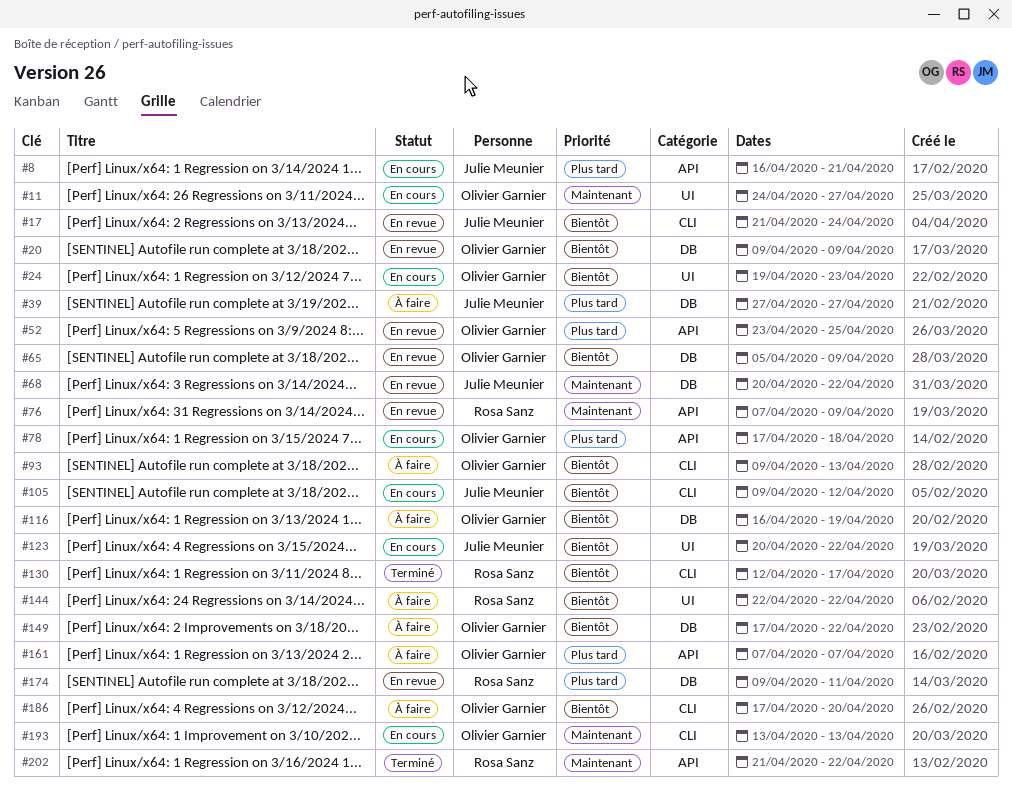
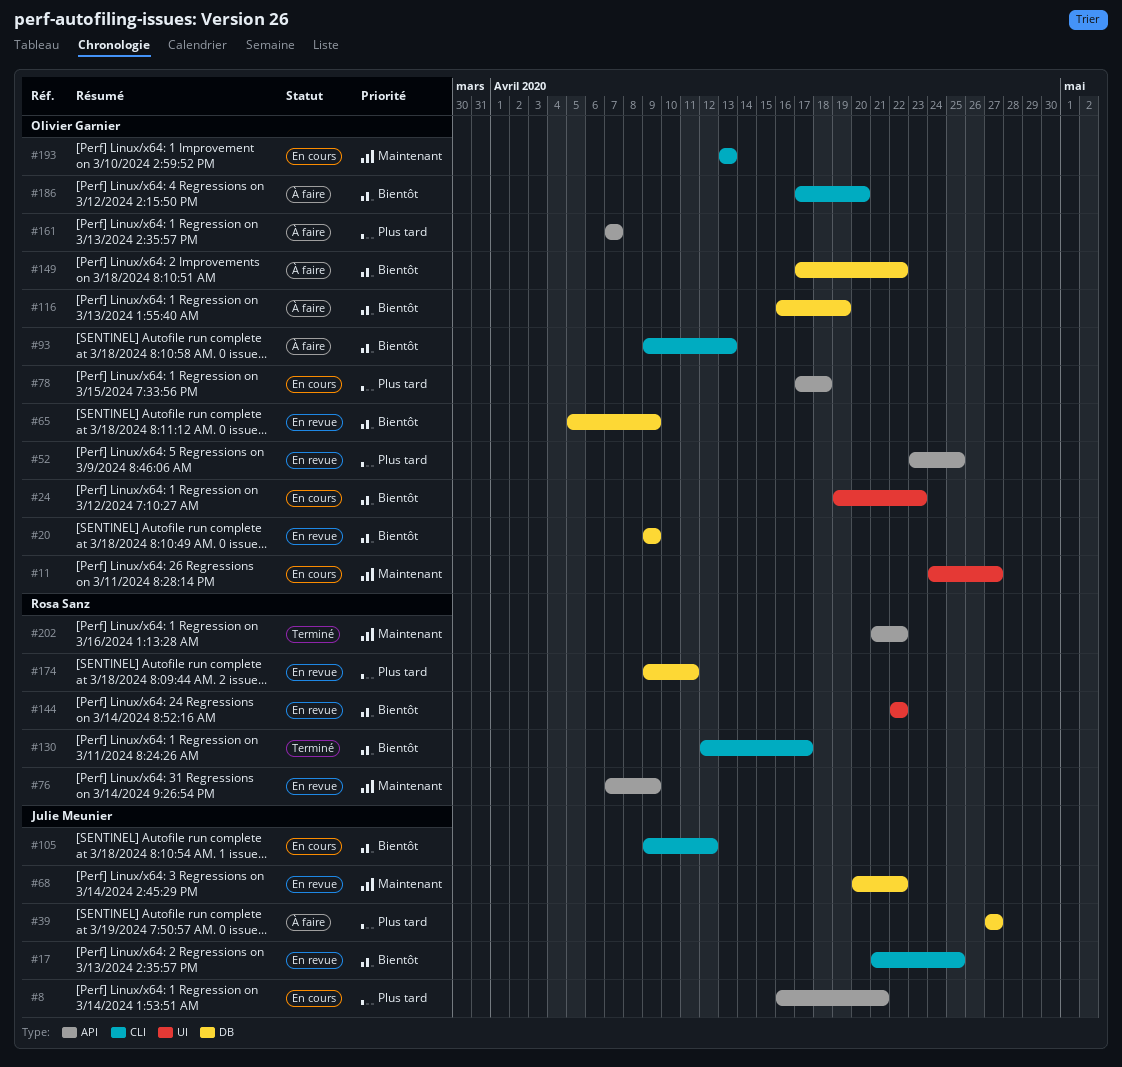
#17, due: Apr 24 -> Apr 25
#123: present -> none
#144, status: À faire -> En revue

